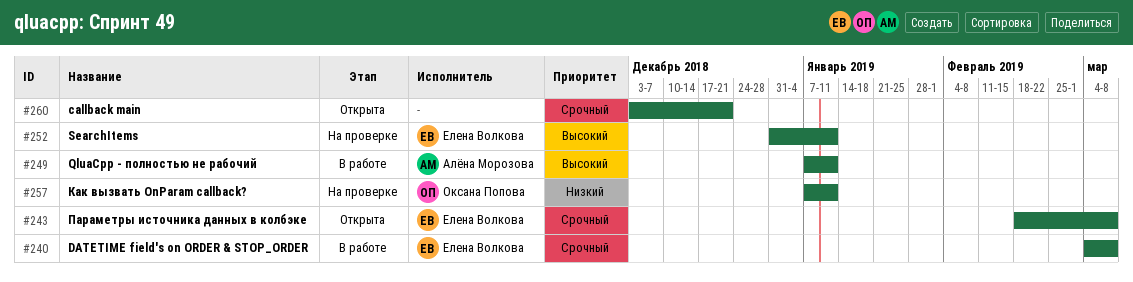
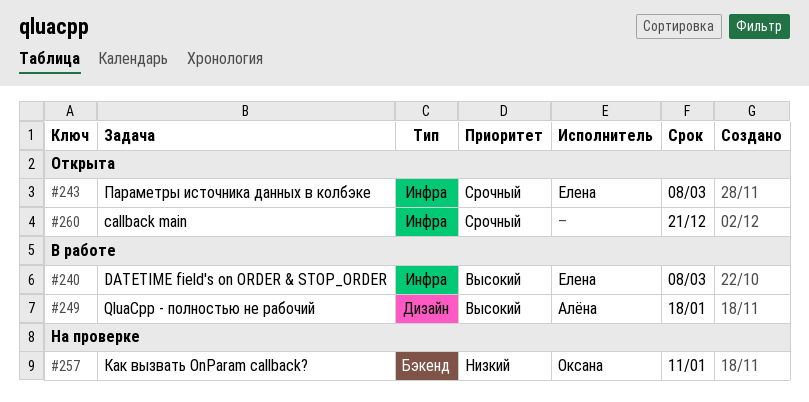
#240, priority: Срочный -> Высокий
#249, due: Jan 11 -> Jan 18
#252: present -> none

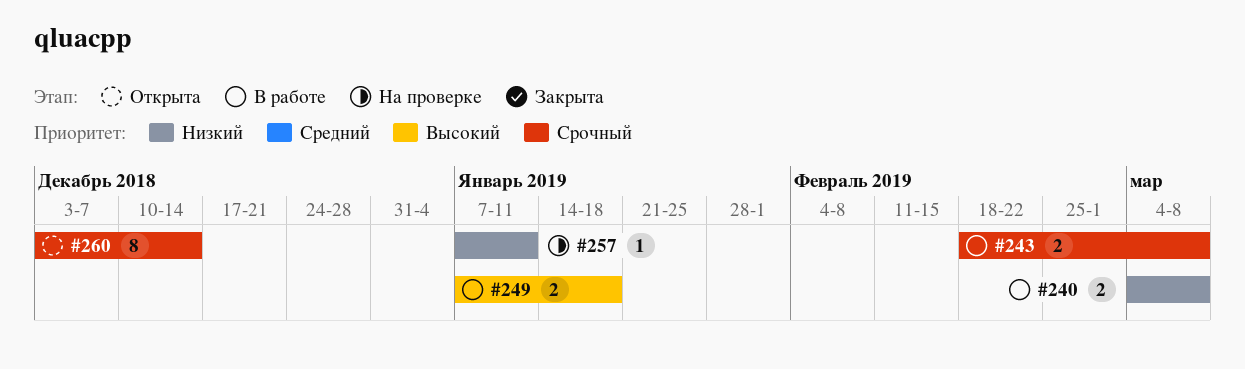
#240, priority: Высокий -> Низкий
#243, status: Открыта -> В работе
#260, due: Dec 21 -> Dec 14

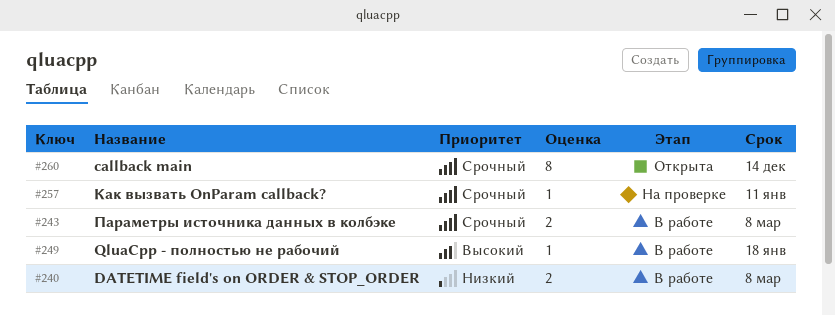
#249, estimate: 2 -> 1
#257, priority: Низкий -> Срочный

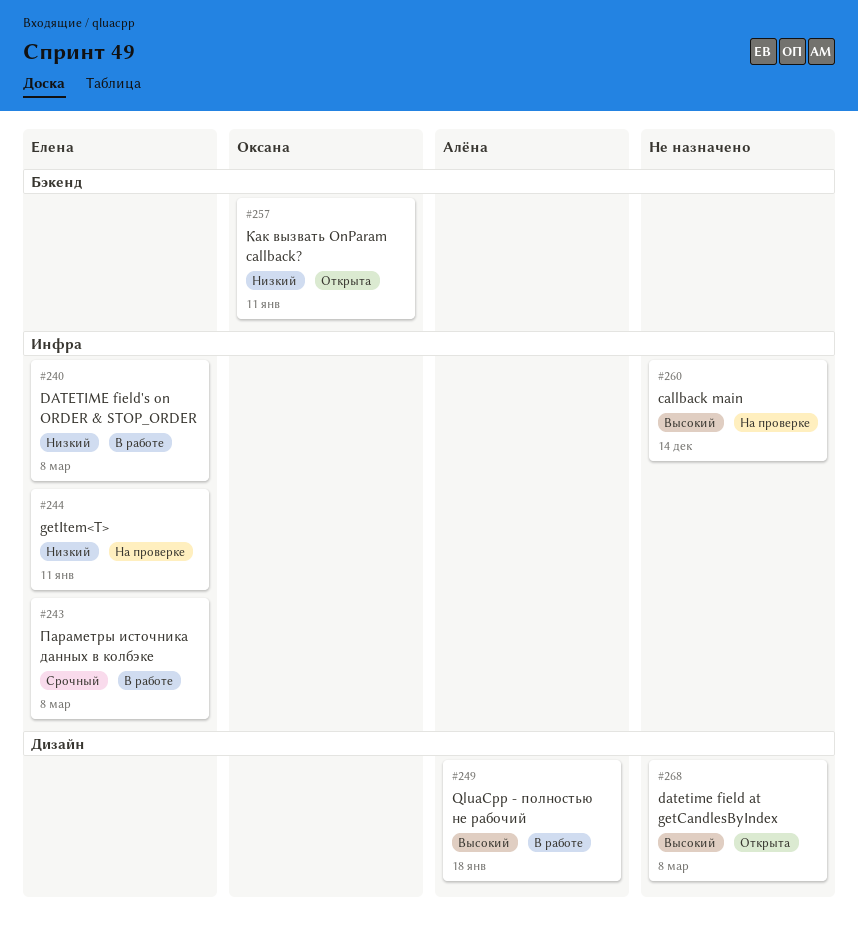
#244: none -> present
#257, status: На проверке -> Открыта
#257, priority: Срочный -> Низкий
#260, status: Открыта -> На проверке
#260, priority: Срочный -> Высокий
#268: none -> present

